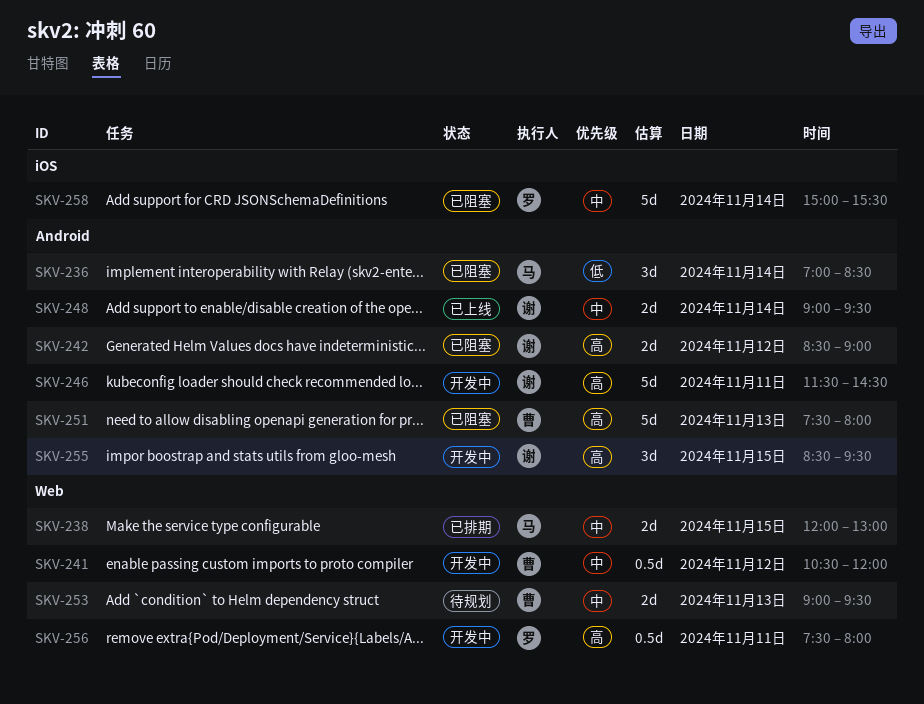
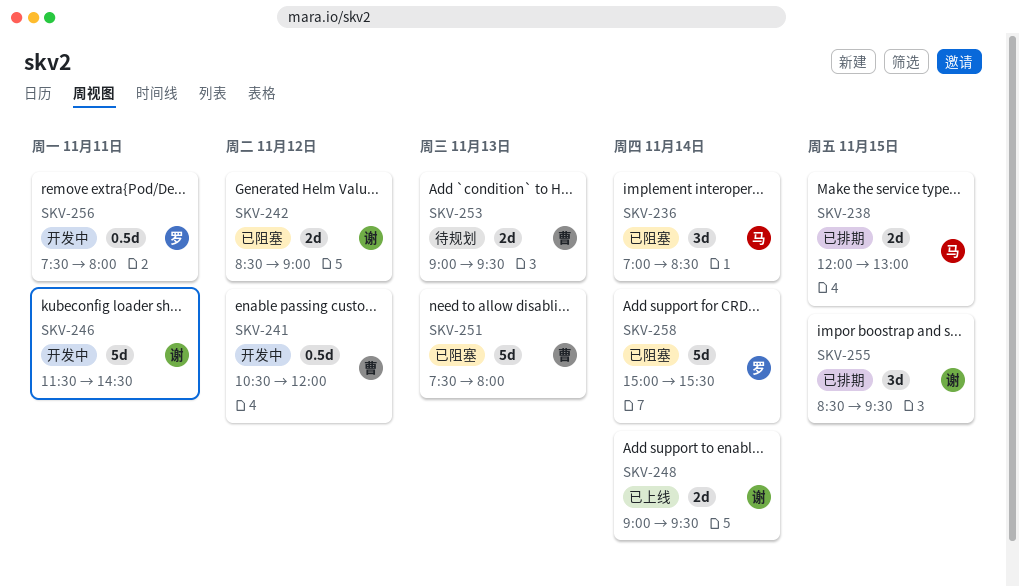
SKV-255, status: 开发中 -> 已排期

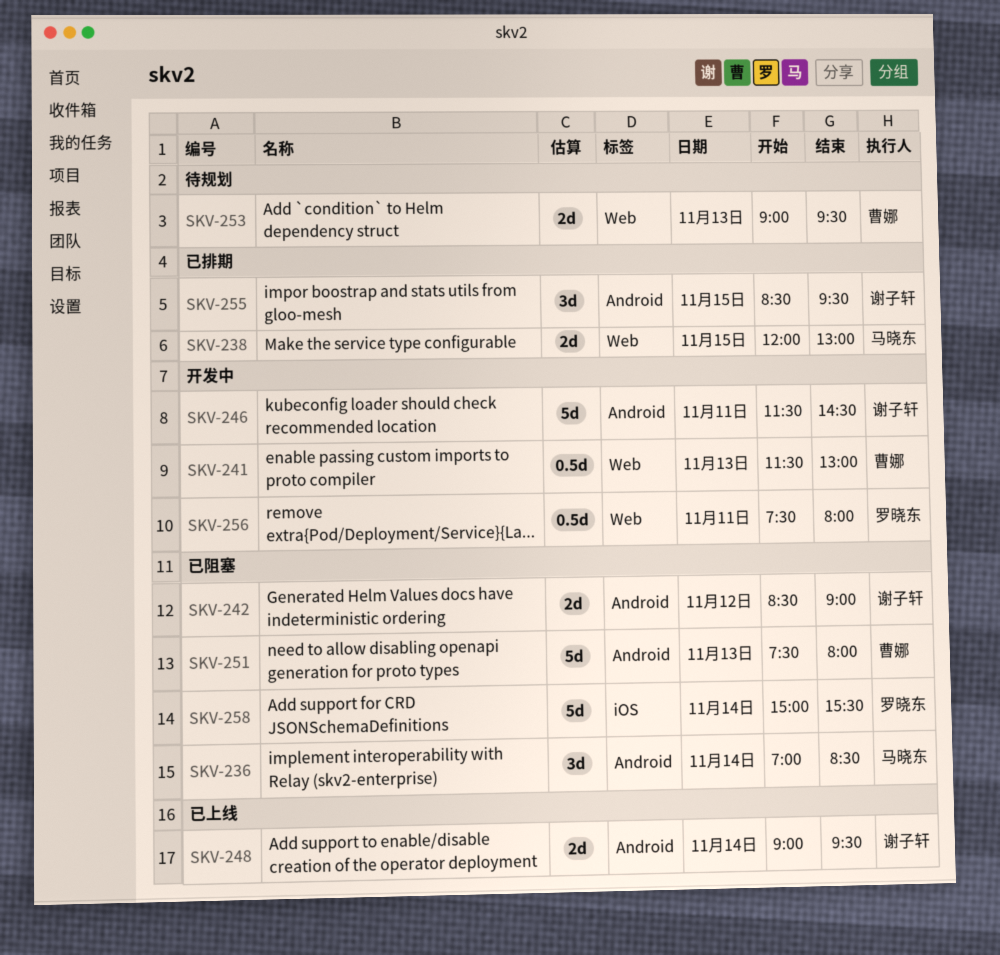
SKV-241, day: Nov 12 -> Nov 13
SKV-241, begins: 10:30 -> 11:30
SKV-241, ends: 12:00 -> 13:00

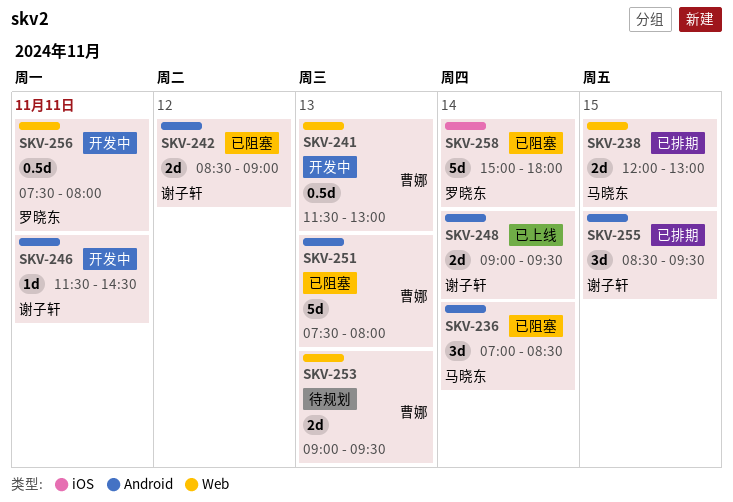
SKV-246, estimate: 5d -> 1d
SKV-258, ends: 15:30 -> 18:00

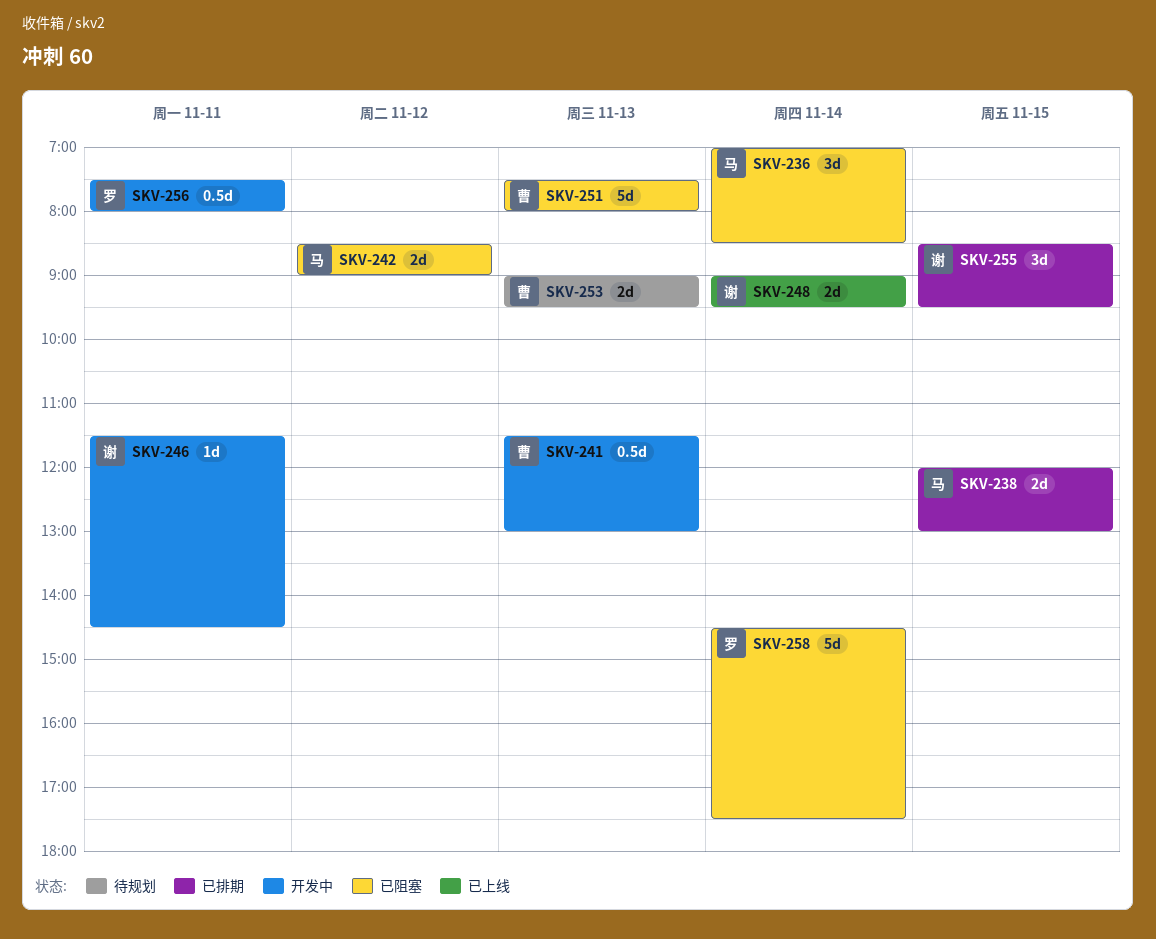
SKV-242, owner: 谢子轩 -> 马晓东
SKV-258, begins: 15:00 -> 14:30
SKV-258, ends: 18:00 -> 17:30

